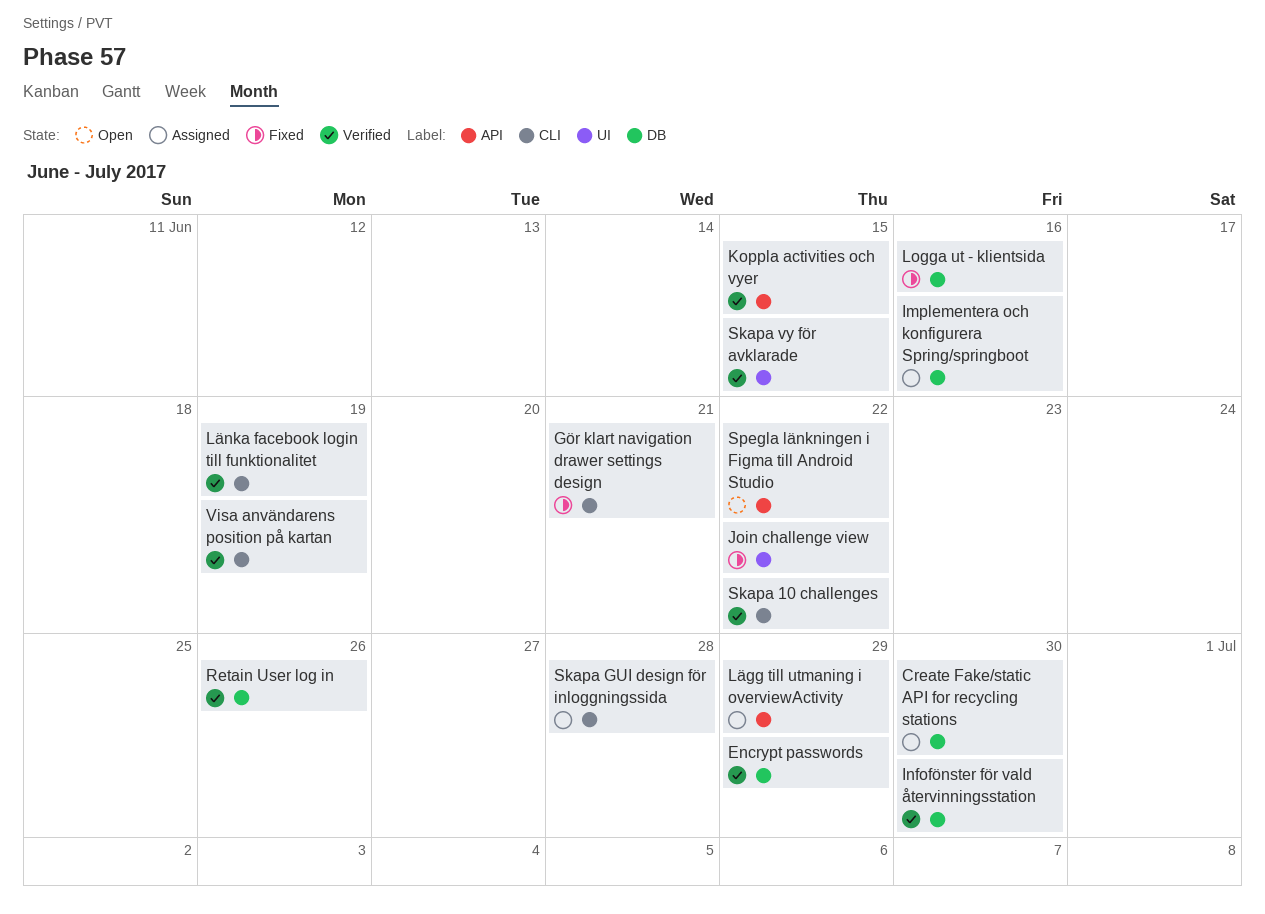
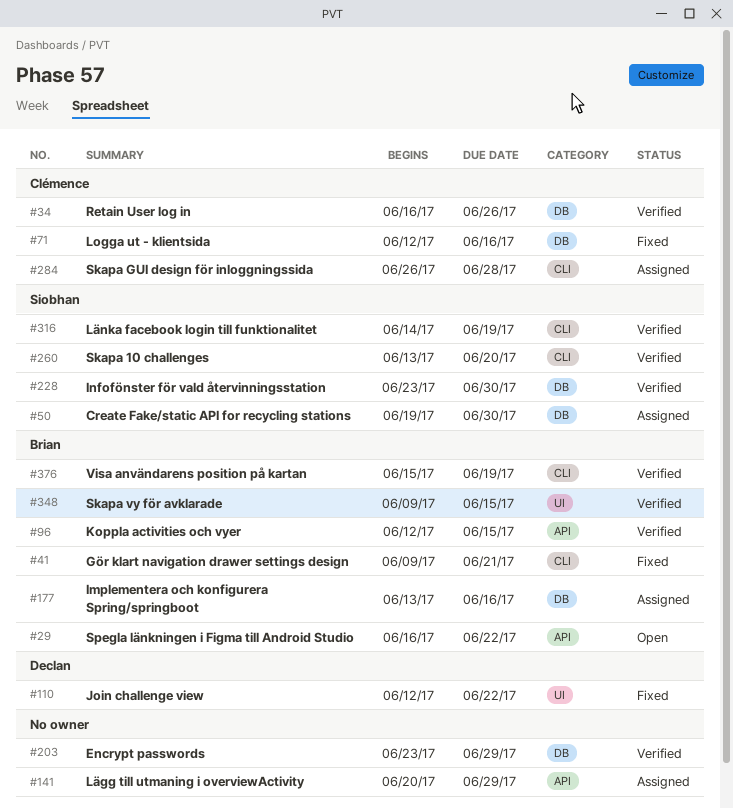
Skapa 10 challenges, due: Jun 22 -> Jun 20

